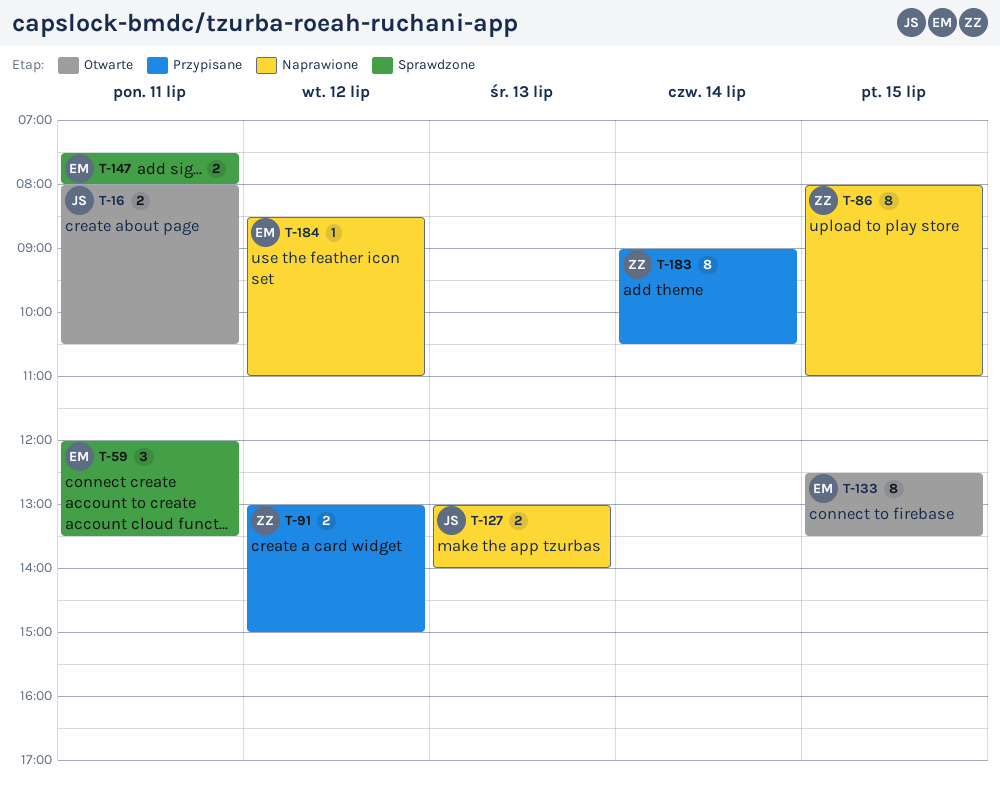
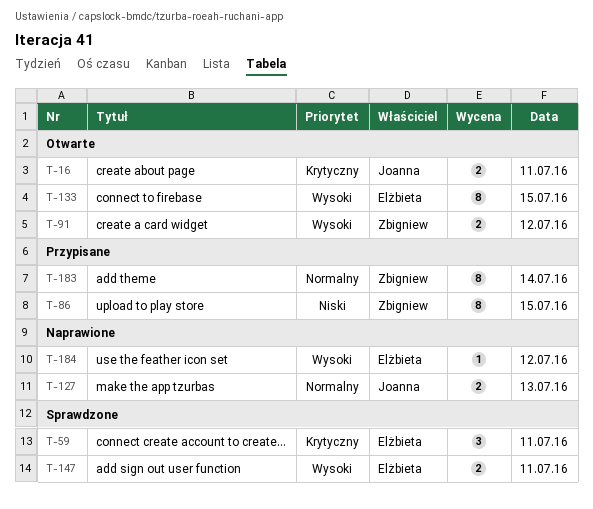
T-86, status: Naprawione -> Przypisane
T-91, status: Przypisane -> Otwarte

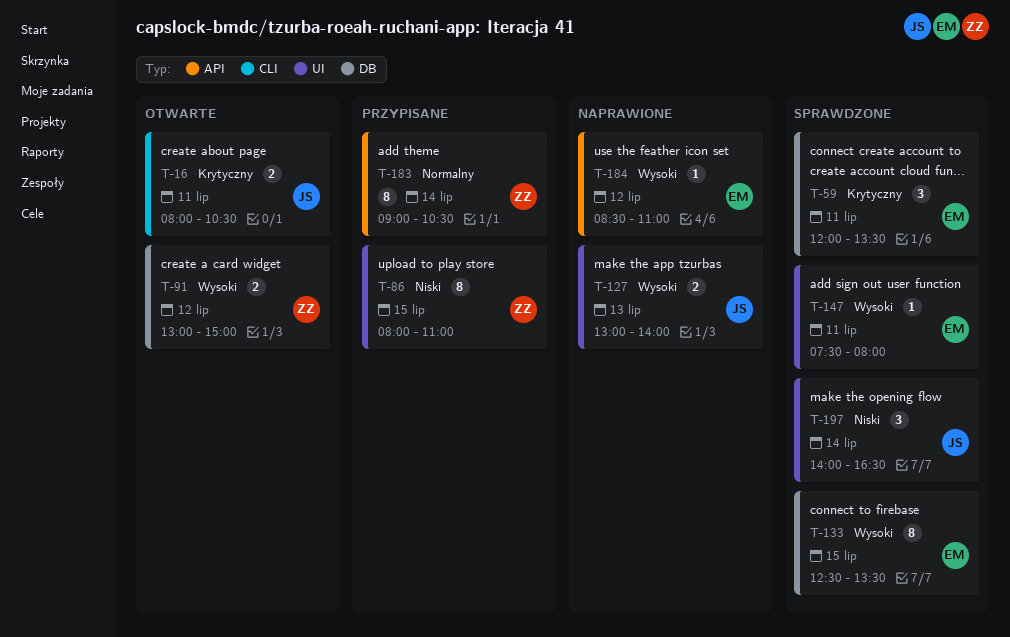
T-127, priority: Normalny -> Wysoki
T-133, status: Otwarte -> Sprawdzone
T-147, estimate: 2 -> 1
T-197: none -> present

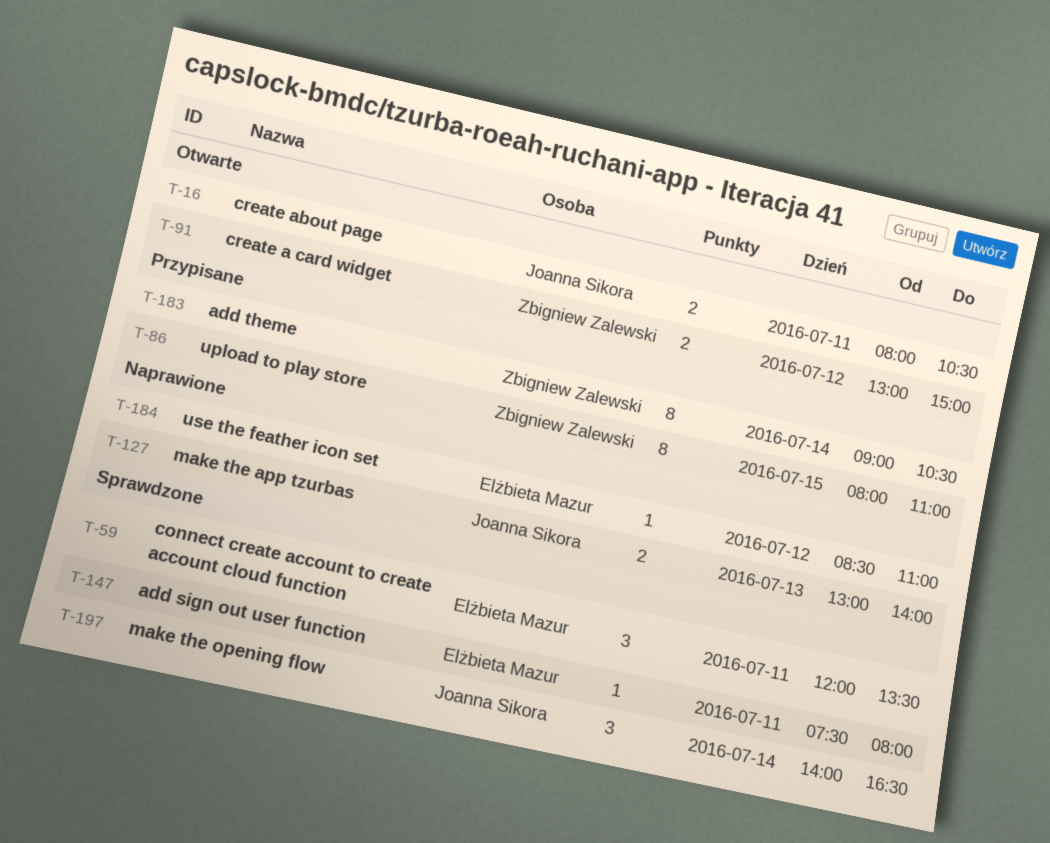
T-133: present -> none

